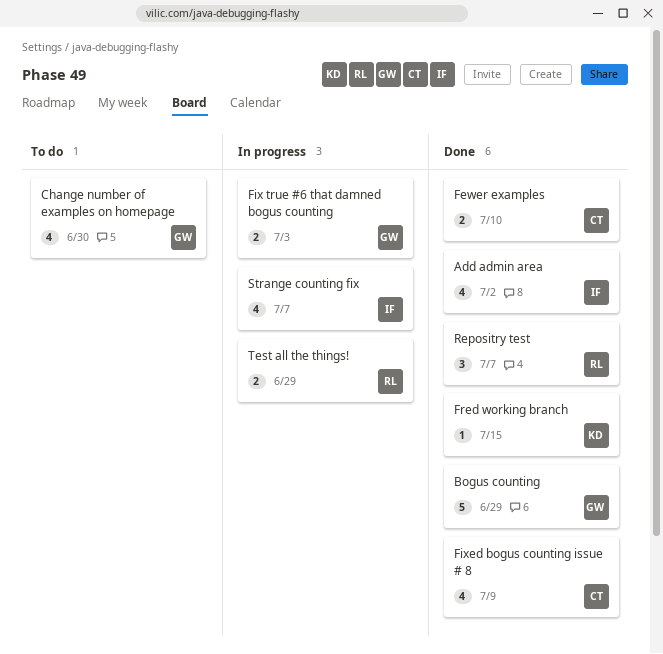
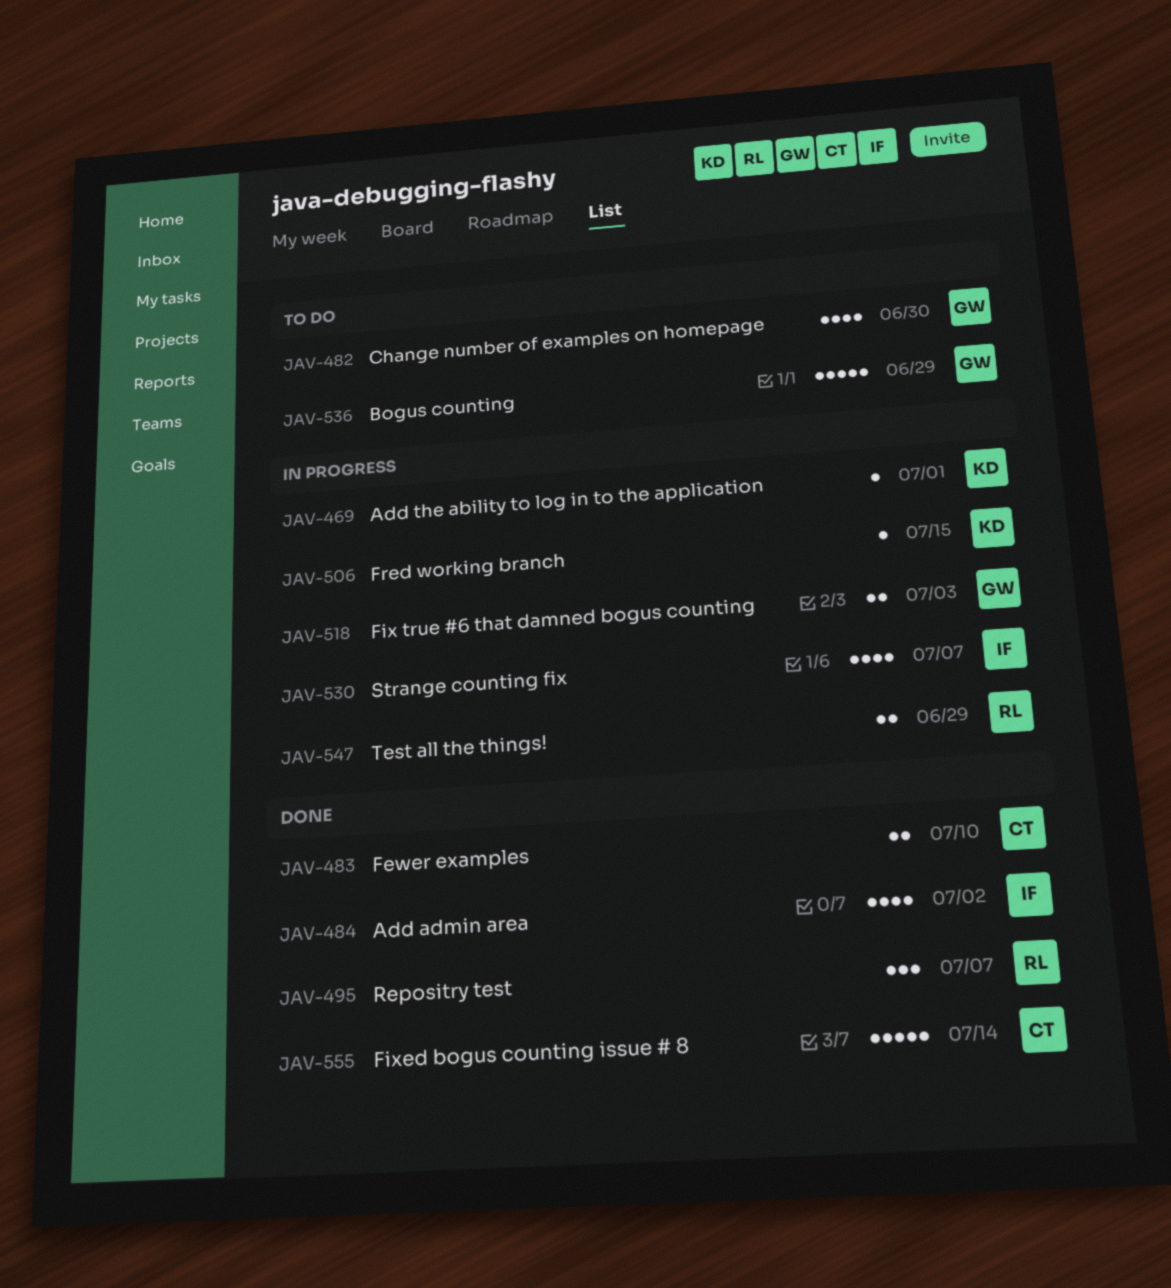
Add the ability to log in to the application: none -> present
Bogus counting, status: Done -> To do
Fixed bogus counting issue # 8, estimate: 4 -> 5
Fixed bogus counting issue # 8, due: Jul 9 -> Jul 14
Fred working branch, status: Done -> In progress

